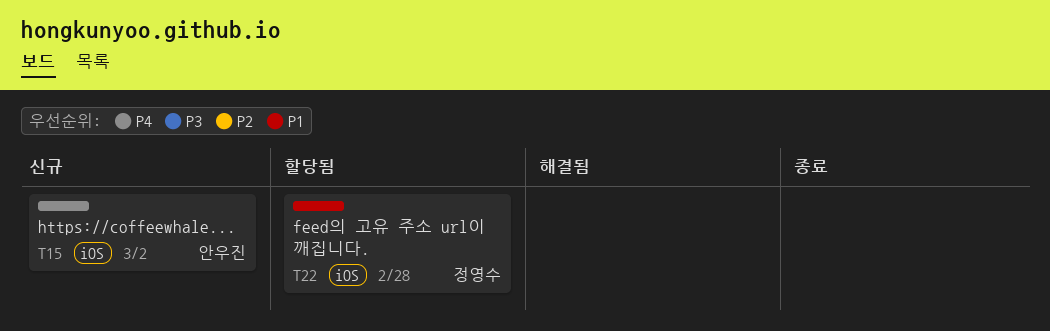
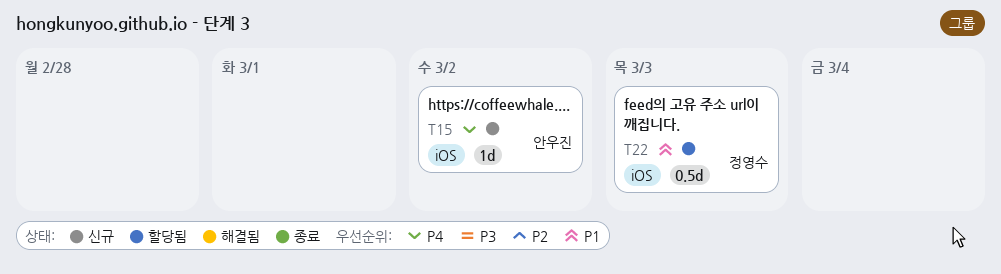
T22, due: Feb 28 -> Mar 3

